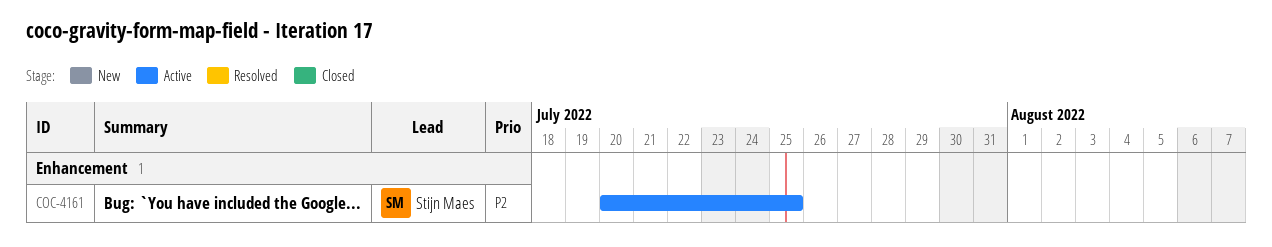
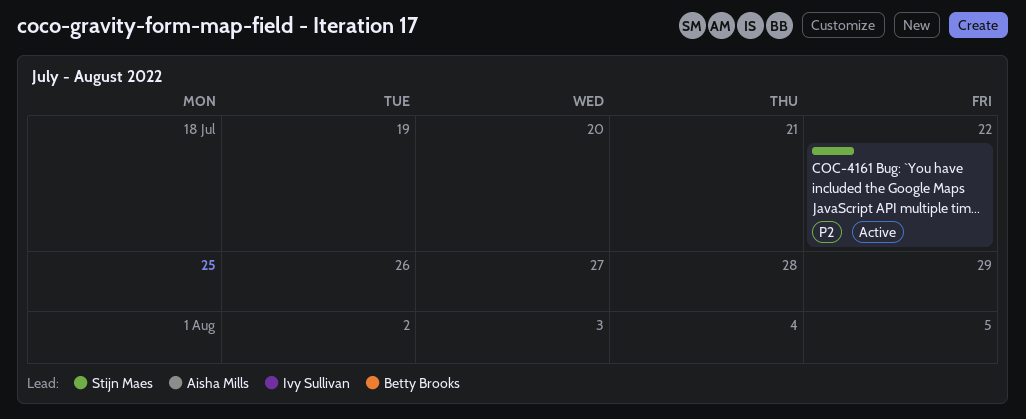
COC-4161, due: Jul 25 -> Jul 22

